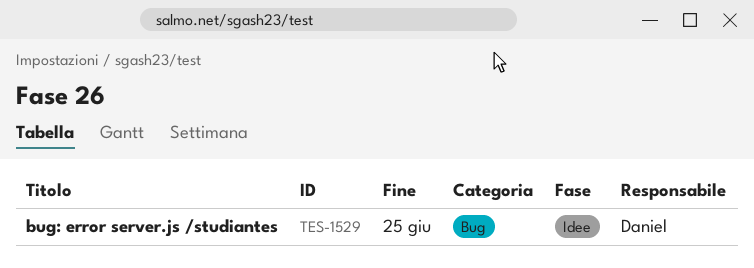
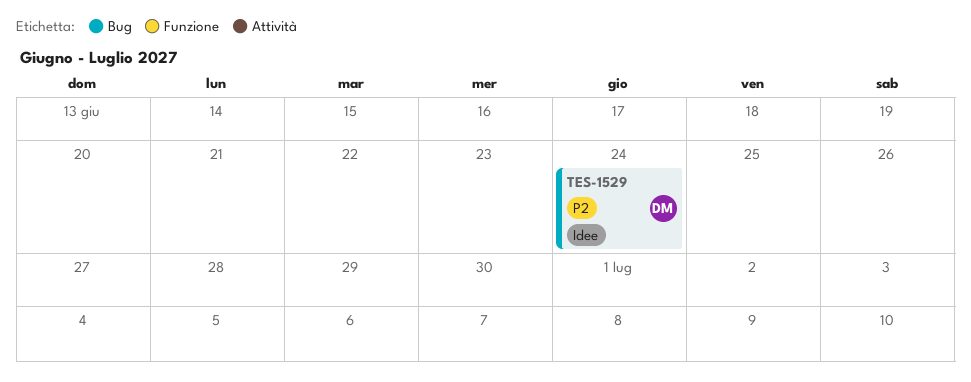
TES-1529, due: Jun 25 -> Jun 24

